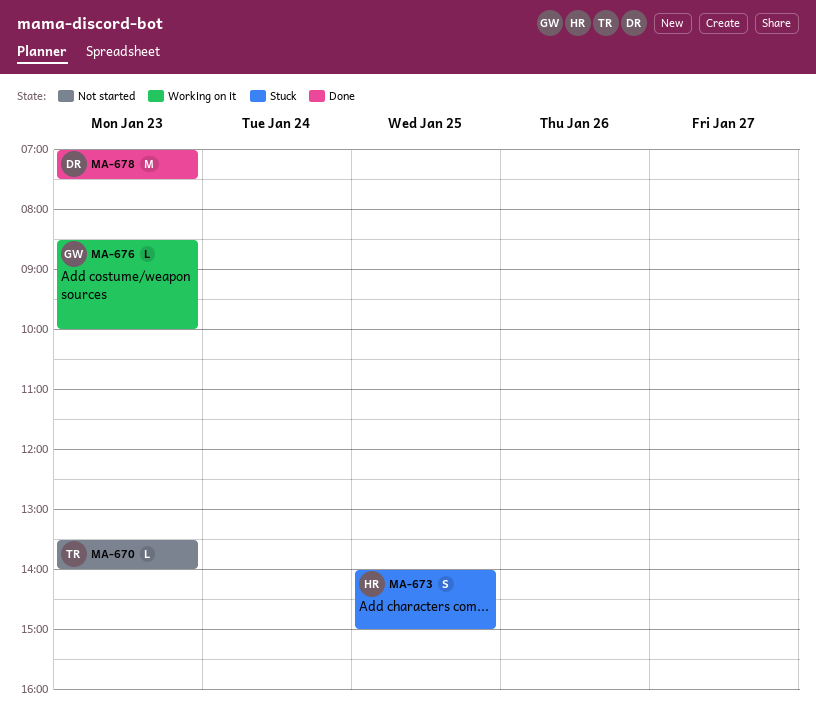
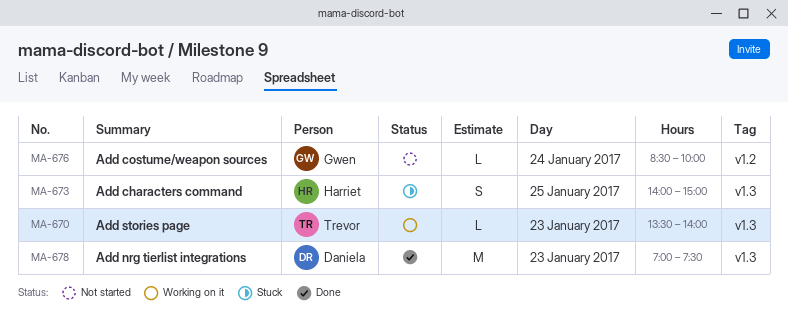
MA-670, status: Not started -> Working on it
MA-676, status: Working on it -> Not started
MA-676, day: Jan 23 -> Jan 24

